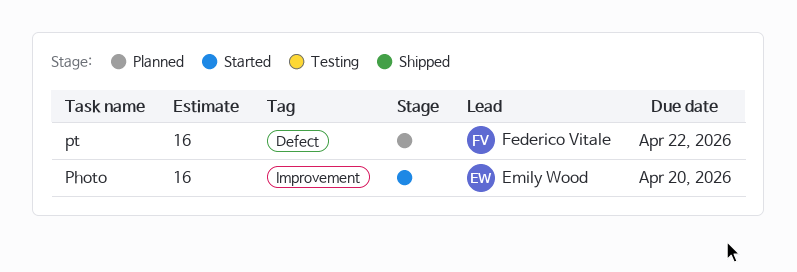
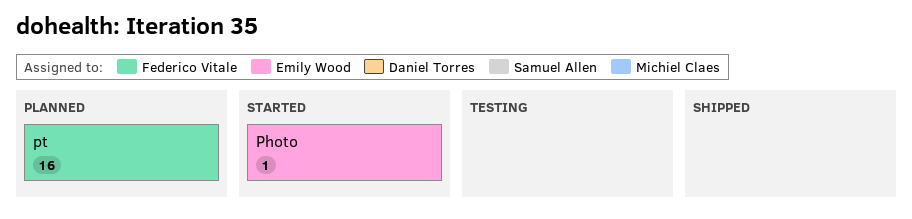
Photo, estimate: 16 -> 1

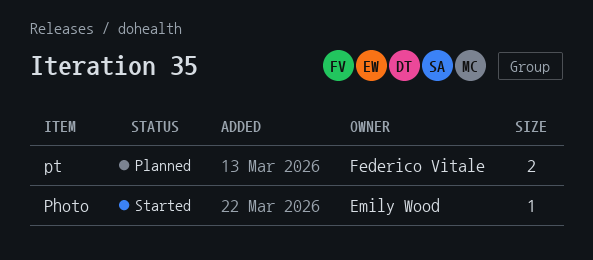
pt, estimate: 16 -> 2

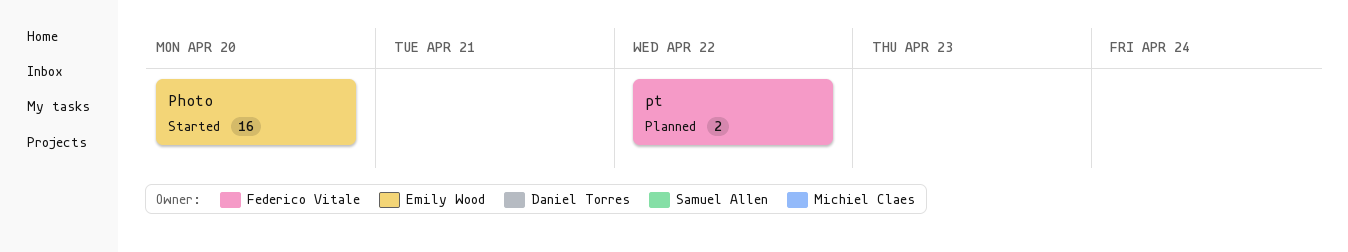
Photo, estimate: 1 -> 16

